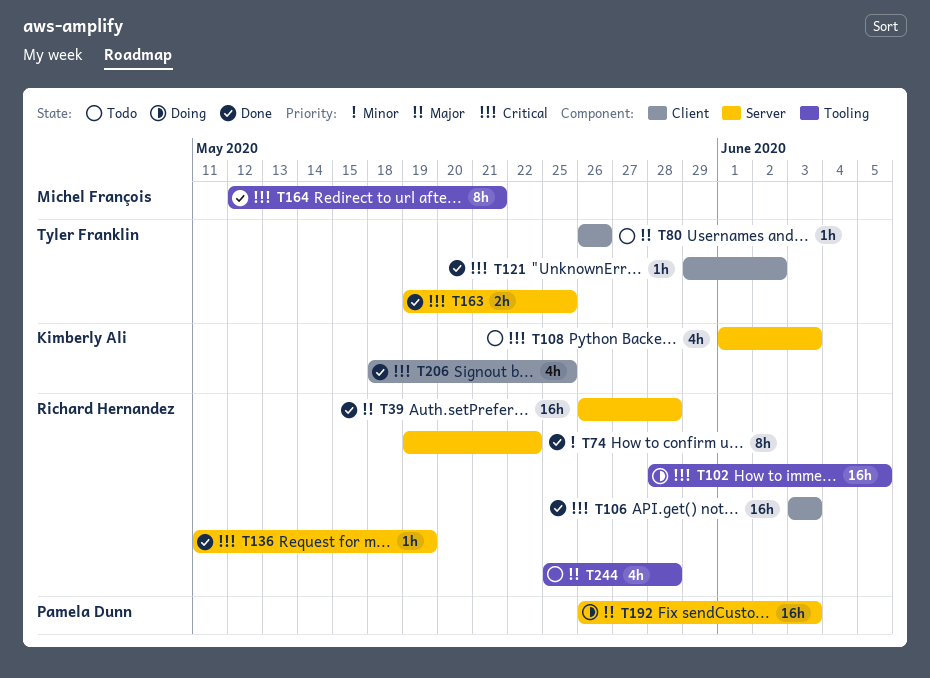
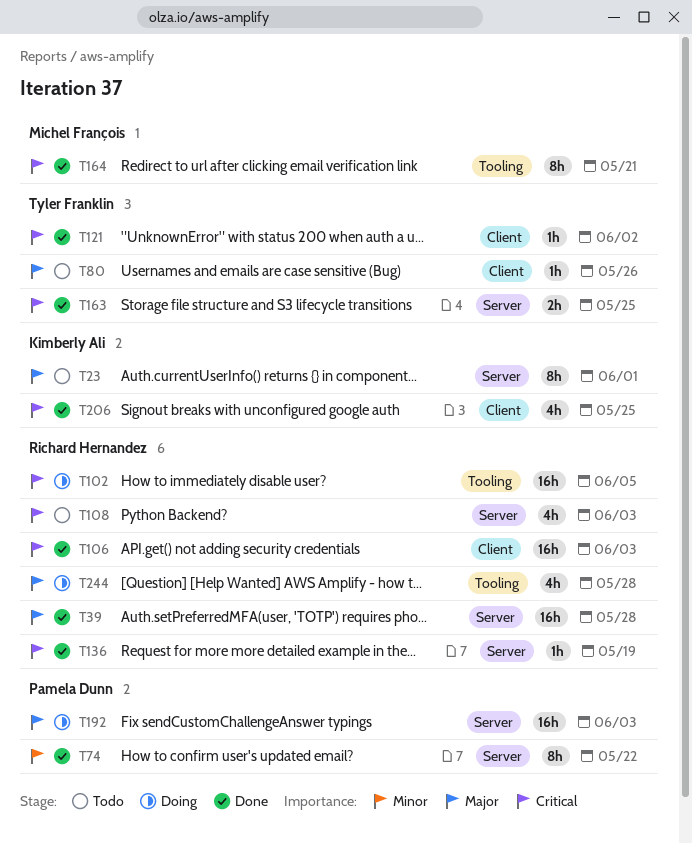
T23: none -> present
T74, owner: Richard Hernandez -> Pamela Dunn
T108, owner: Kimberly Ali -> Richard Hernandez
T244, status: Todo -> Doing

